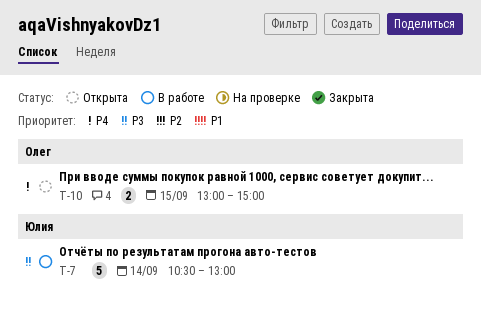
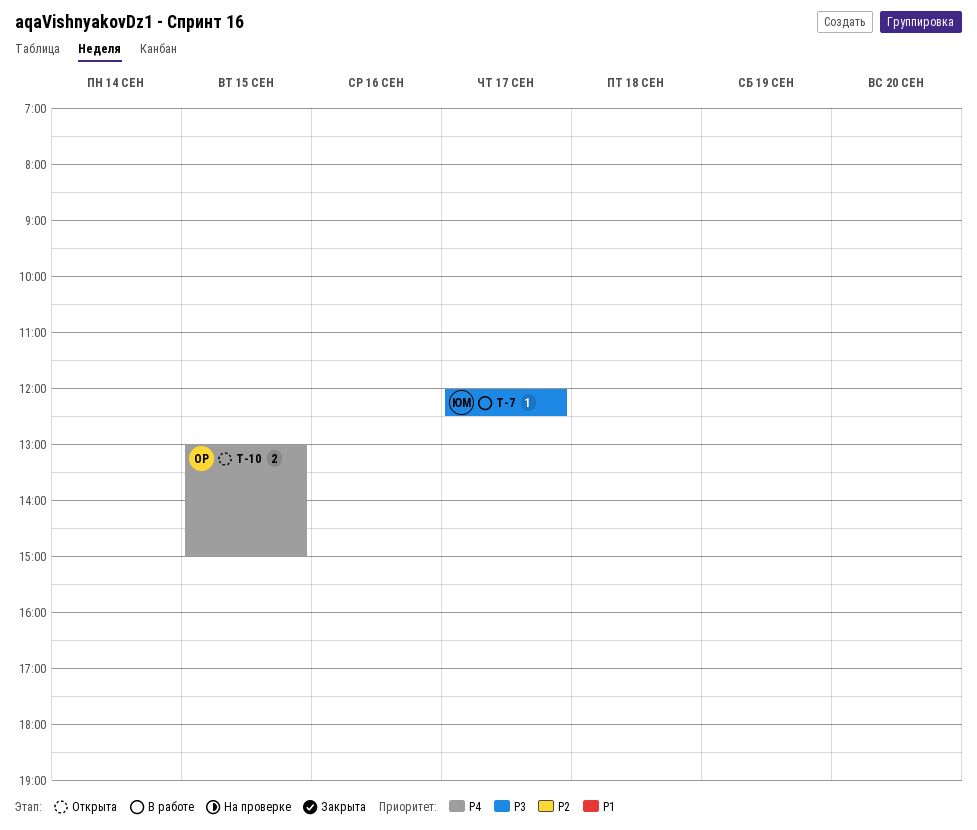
T-7, estimate: 5 -> 1
T-7, day: Sep 14 -> Sep 17
T-7, begins: 10:30 -> 12:00
T-7, ends: 13:00 -> 12:30

